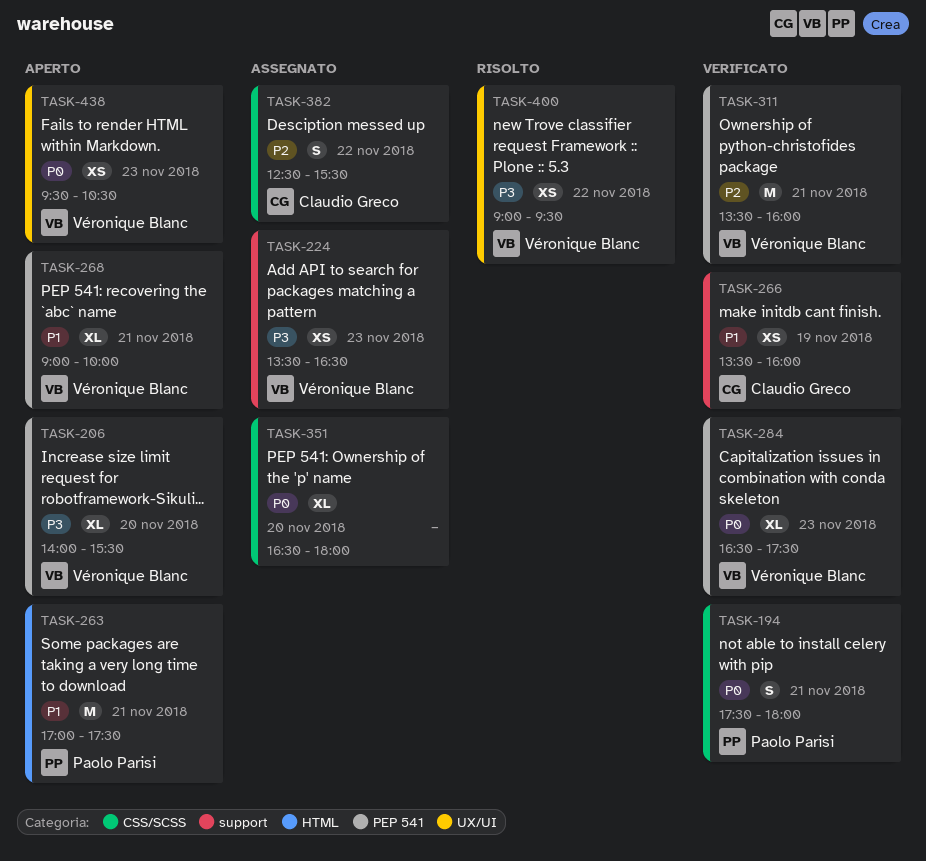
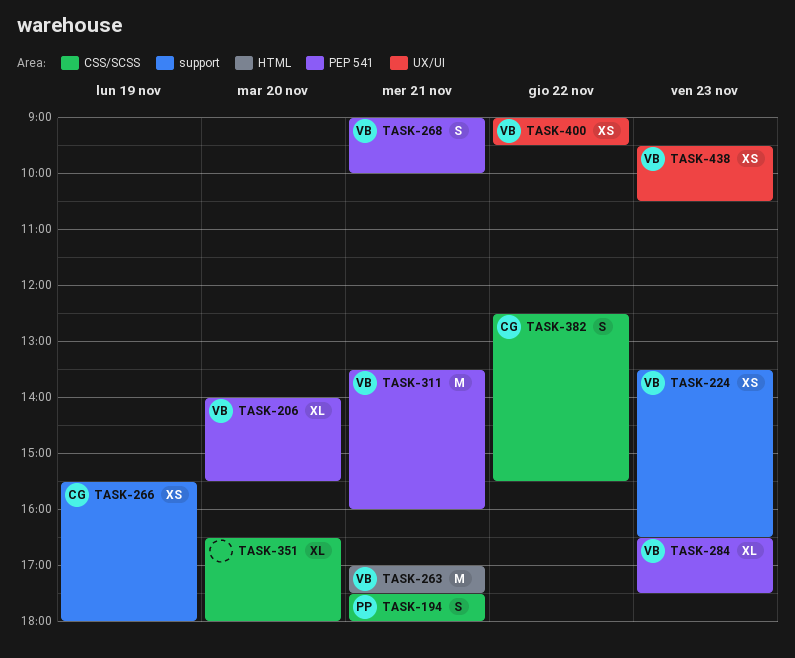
TASK-263, owner: Paolo Parisi -> Véronique Blanc
TASK-266, begins: 13:30 -> 15:30
TASK-266, ends: 16:00 -> 18:00
TASK-268, estimate: XL -> S

